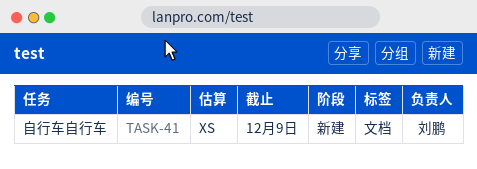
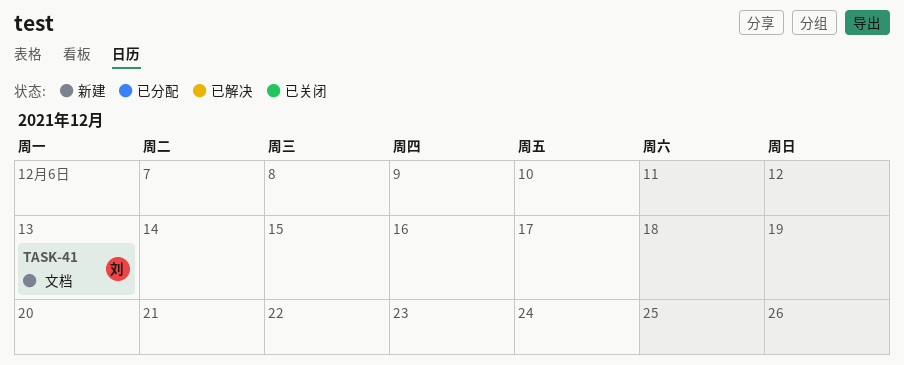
TASK-41, due: Dec 9 -> Dec 13

